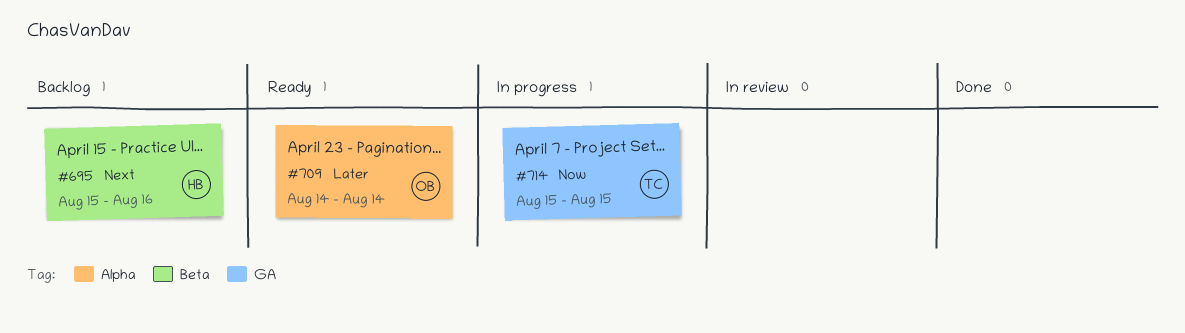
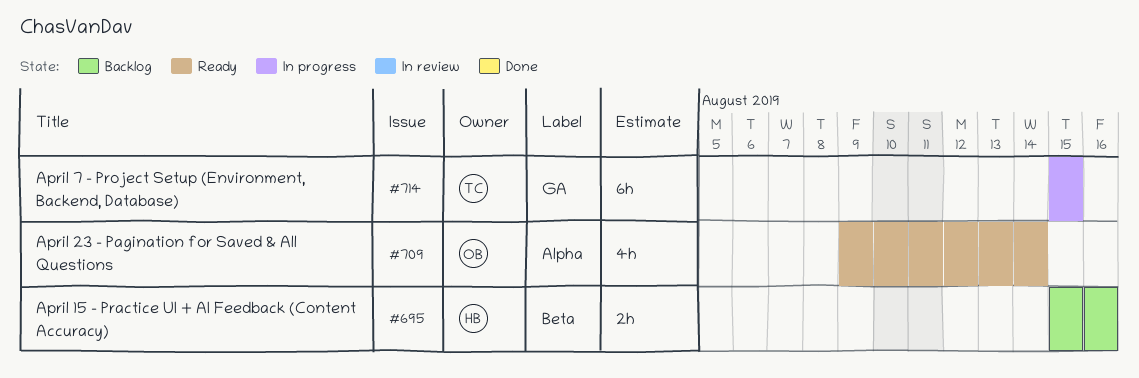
#709, start: Aug 14 -> Aug 9

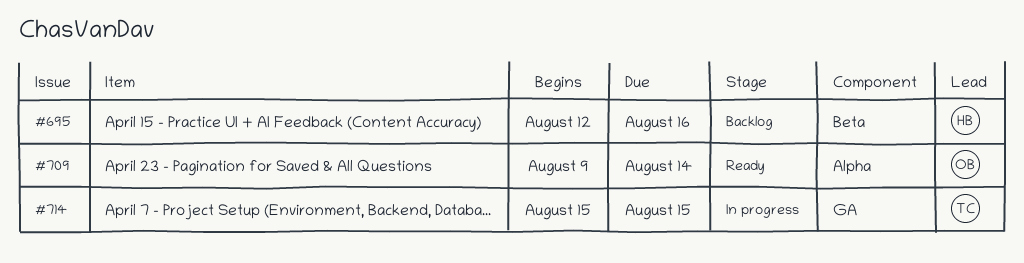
#695, start: Aug 15 -> Aug 12

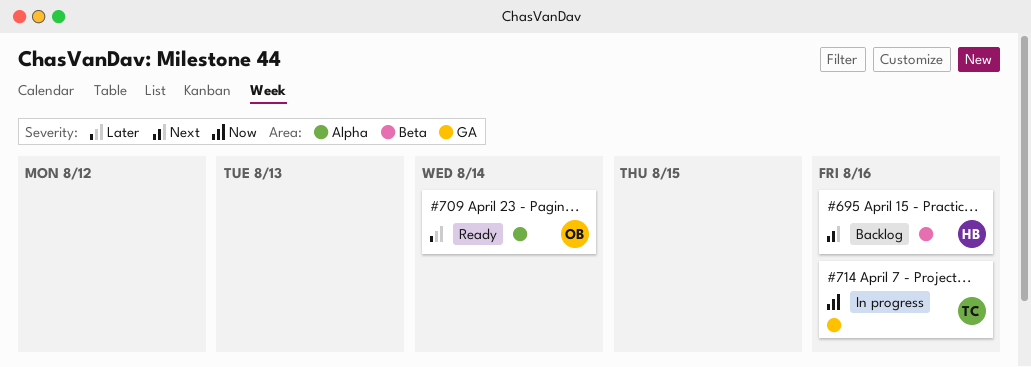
#714, due: Aug 15 -> Aug 16

